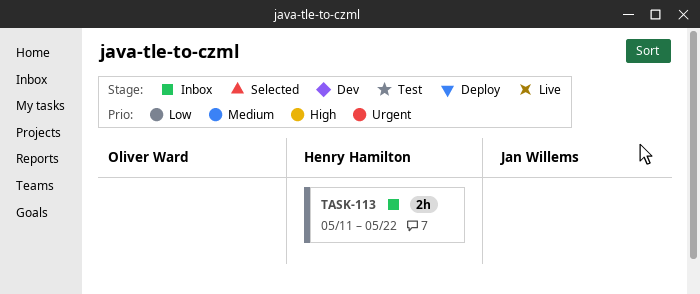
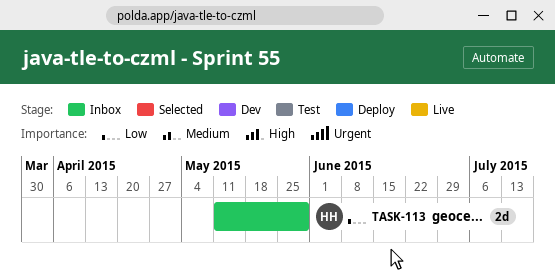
TASK-113, estimate: 2h -> 2d
TASK-113, due: May 22 -> May 29

